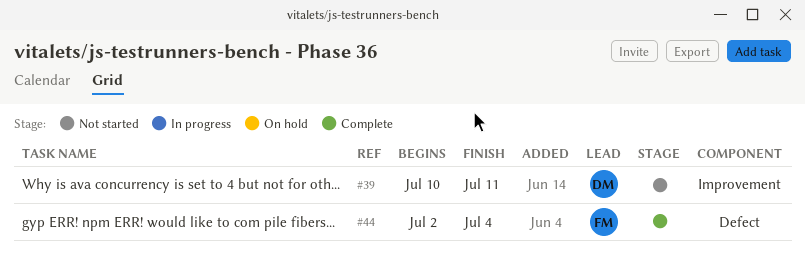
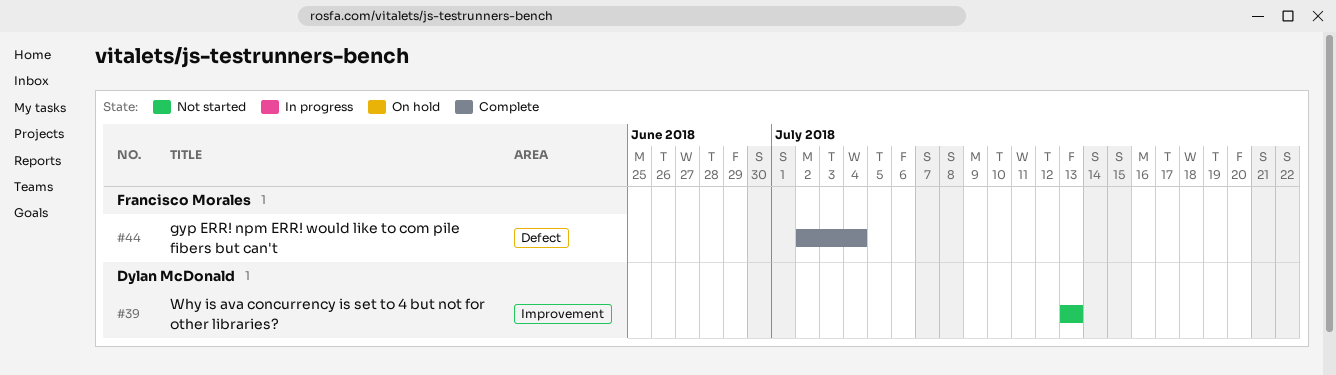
#39, start: Jul 10 -> Jul 13
#39, due: Jul 11 -> Jul 13

